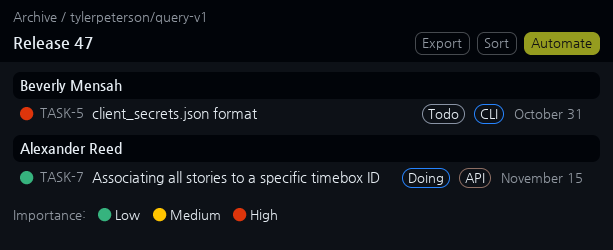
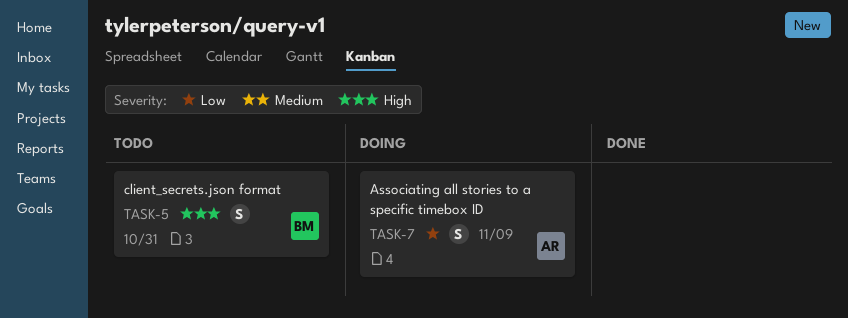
TASK-7, due: Nov 15 -> Nov 9

